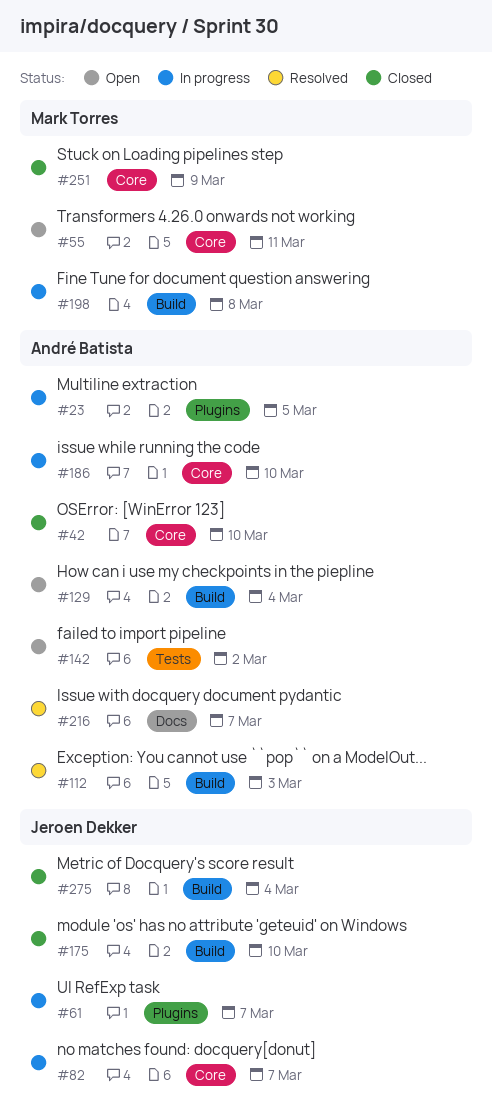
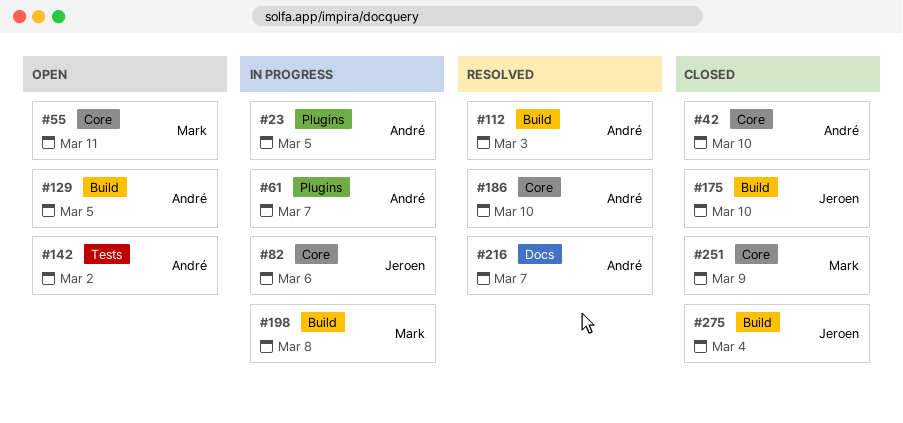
#61, owner: Jeroen Dekker -> André Batista
#82, due: Mar 7 -> Mar 6
#129, due: Mar 4 -> Mar 5
#186, status: In progress -> Resolved

